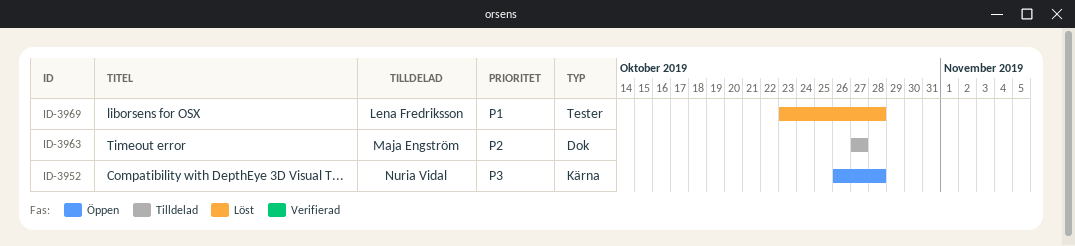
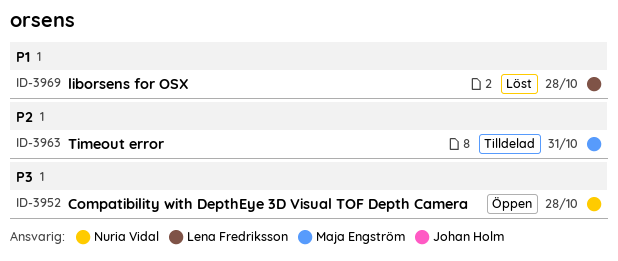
ID-3963, due: Oct 27 -> Oct 31

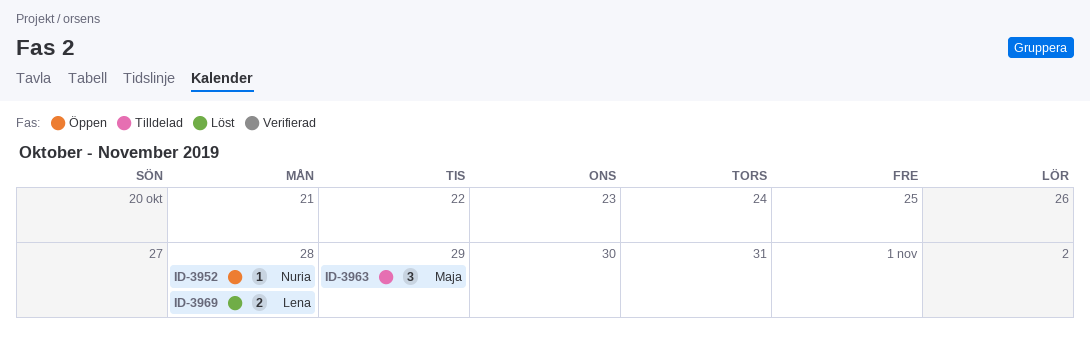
ID-3963, due: Oct 31 -> Oct 29

